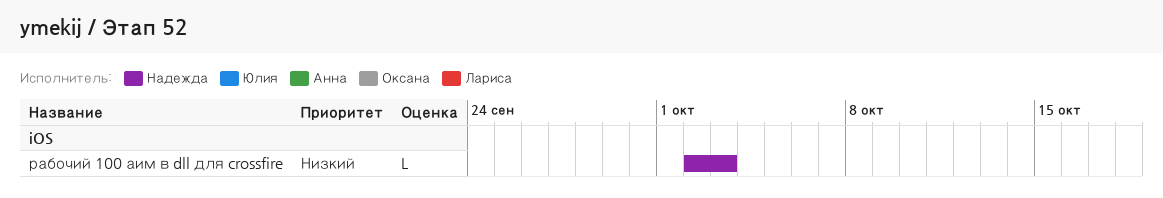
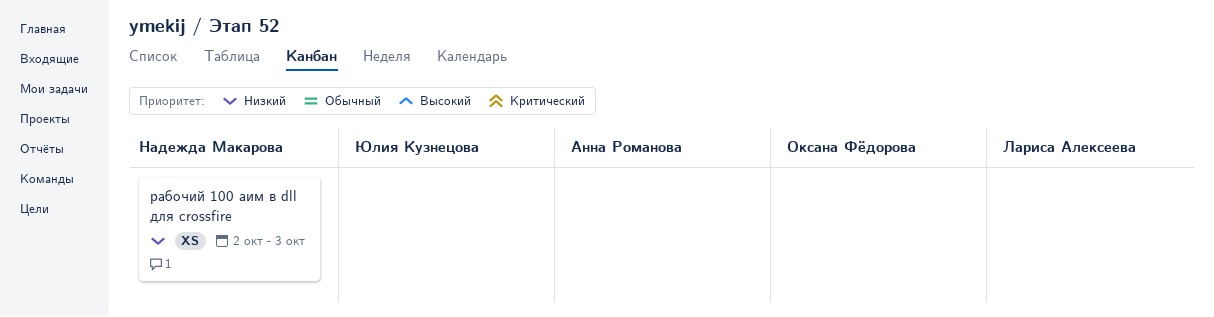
рабочий 100 аим в dll для crossfire, estimate: L -> XS

